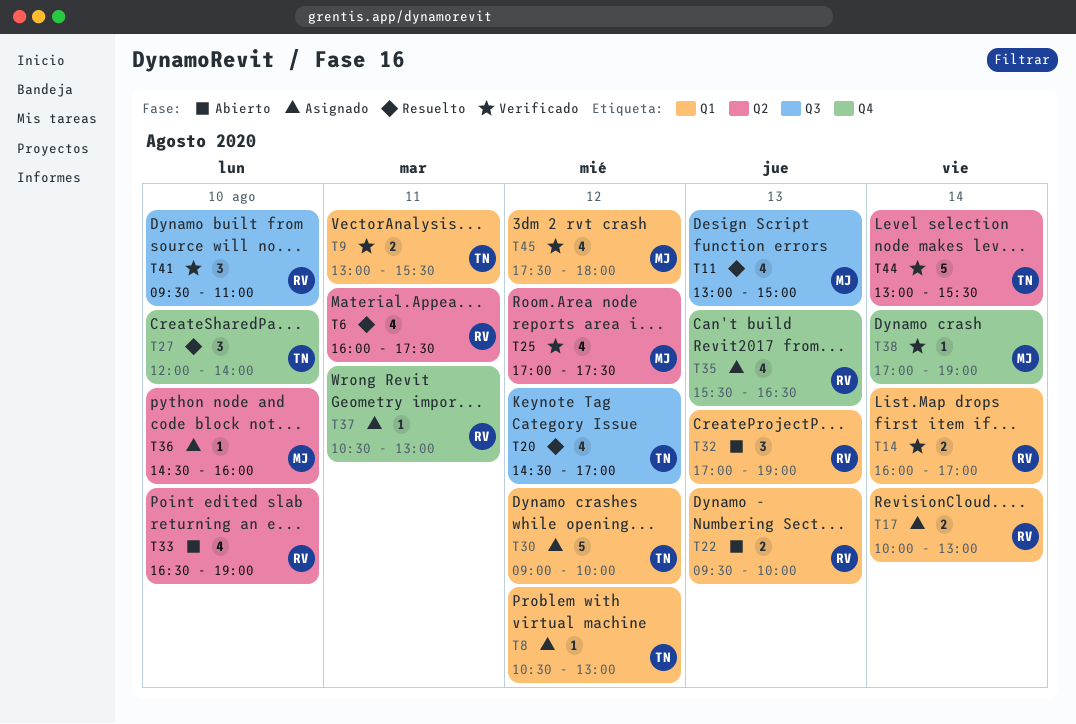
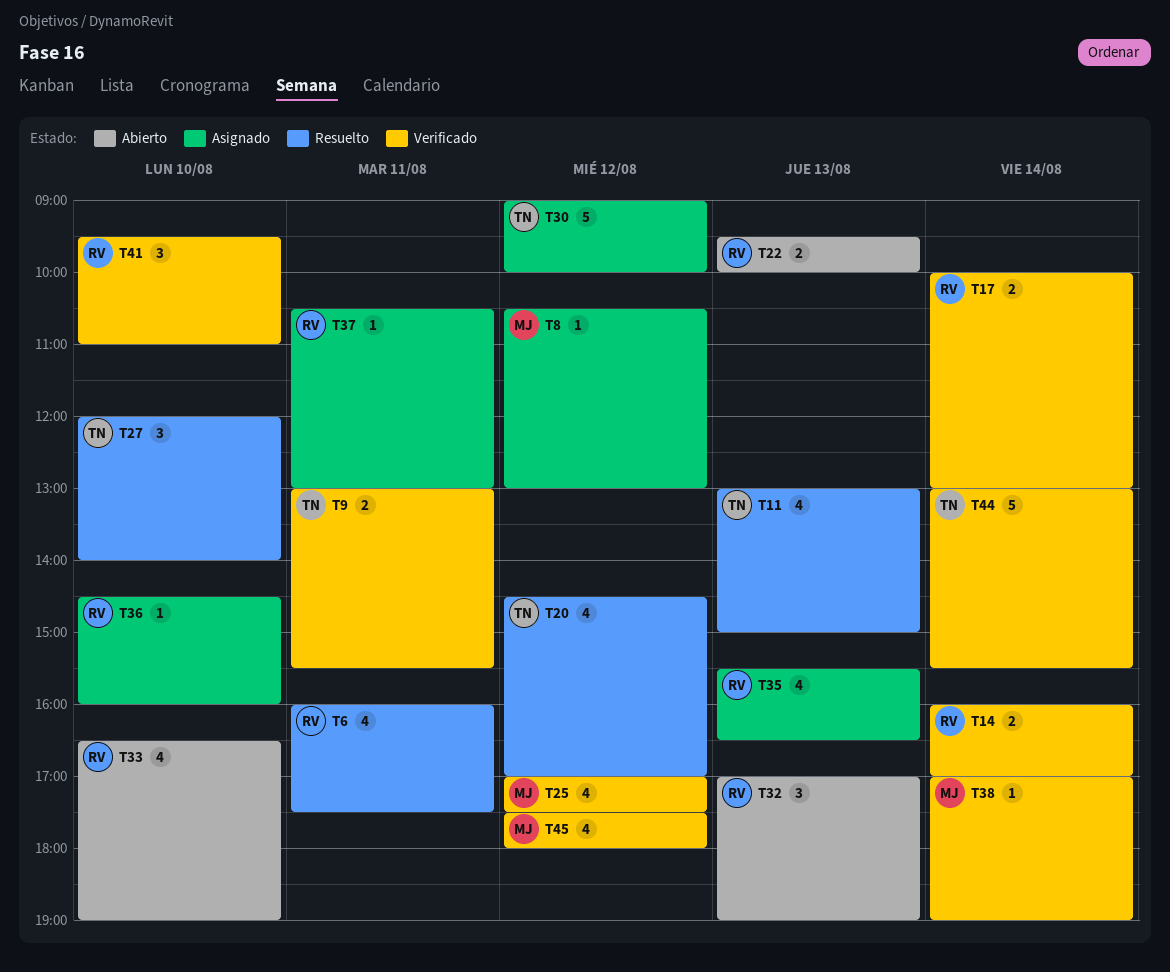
T8, owner: TN -> MJ
T11, owner: MJ -> TN
T17, status: Asignado -> Verificado
T36, owner: MJ -> RV

